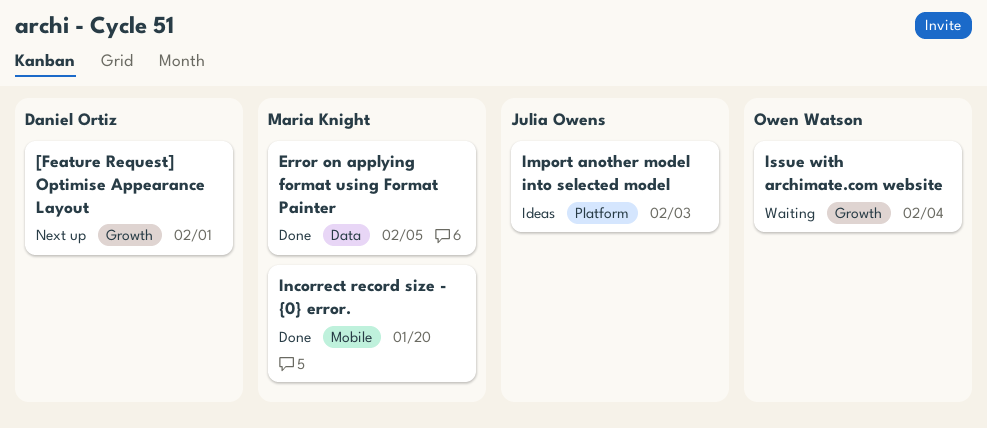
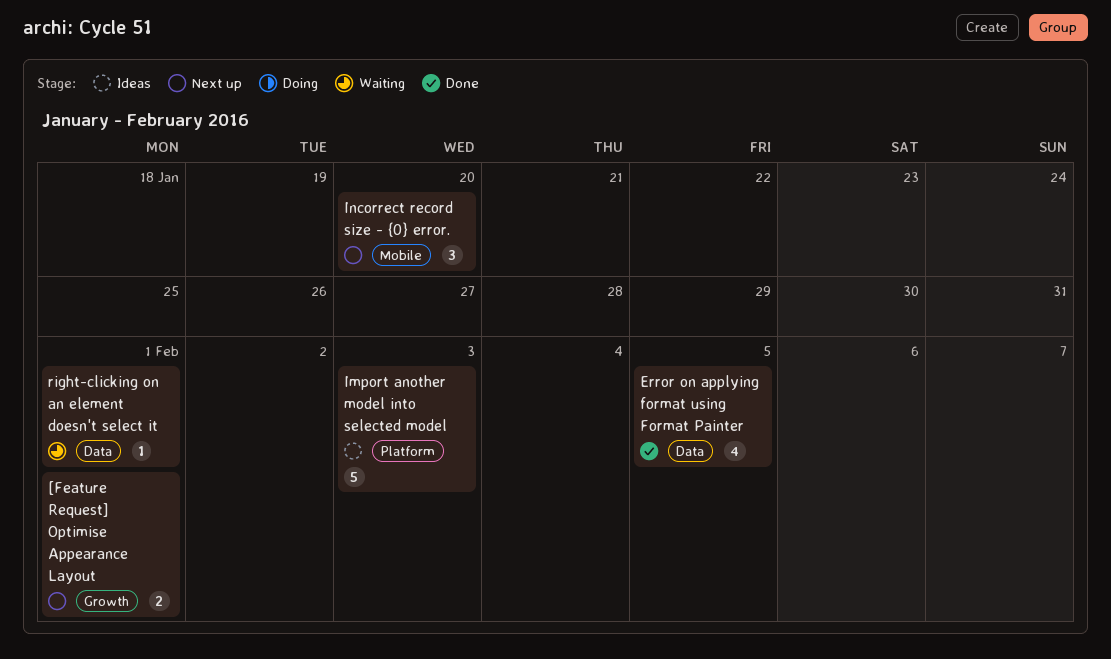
Incorrect record size - {0} error., status: Done -> Next up
Issue with archimate.com website: present -> none
right-clicking on an element doesn't select it: none -> present

